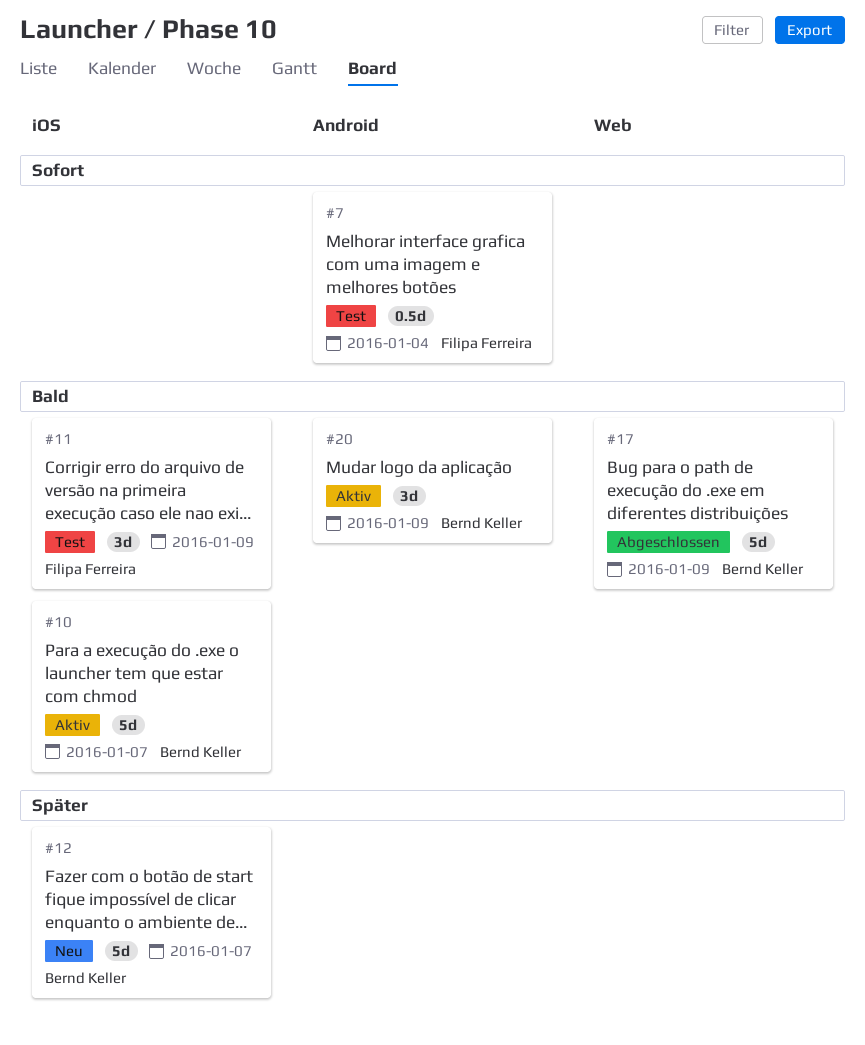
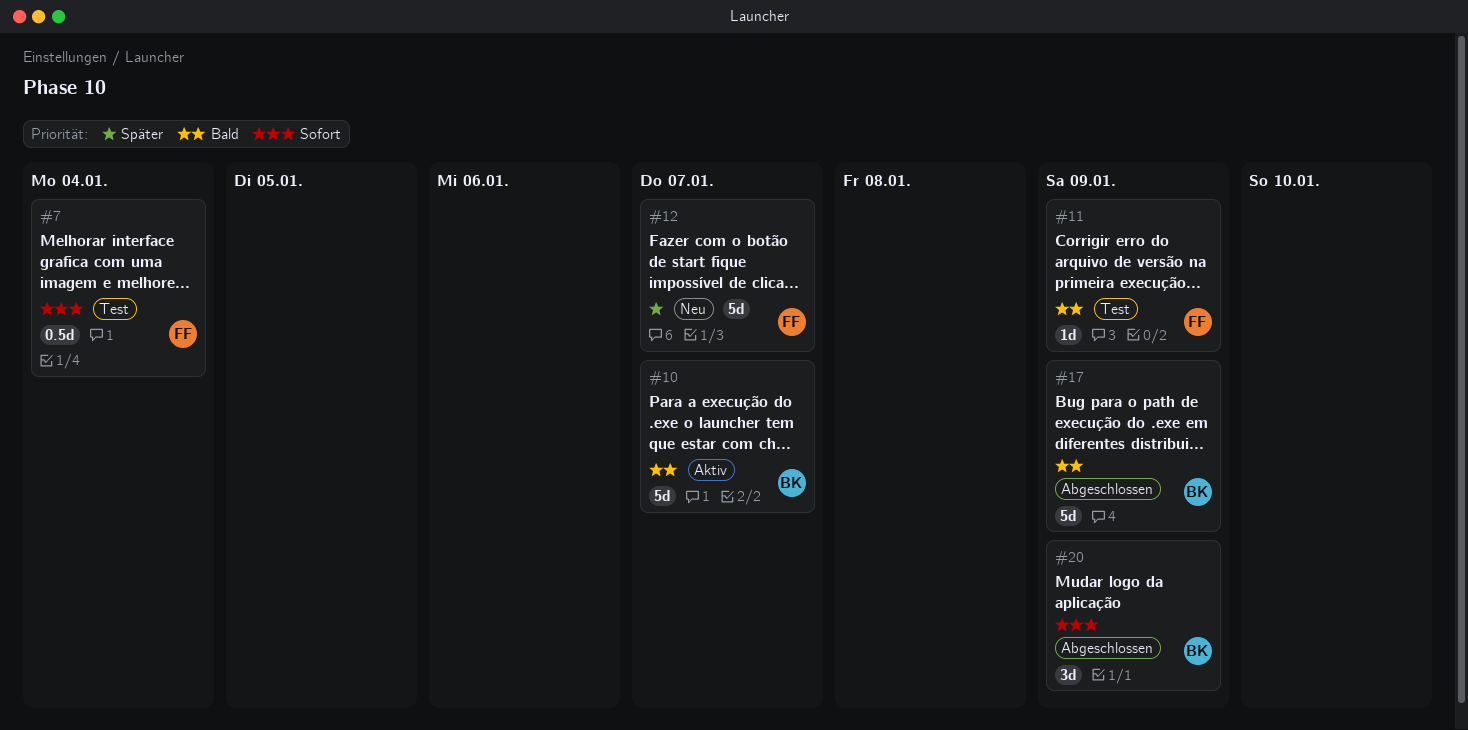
#11, estimate: 3d -> 1d
#12, owner: Bernd Keller -> Filipa Ferreira
#20, status: Aktiv -> Abgeschlossen
#20, priority: Bald -> Sofort

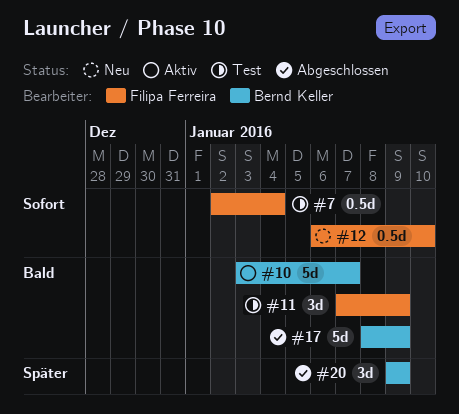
#11, estimate: 1d -> 3d
#12, priority: Später -> Sofort
#12, estimate: 5d -> 0.5d
#12, due: Jan 7 -> Jan 10
#20, priority: Sofort -> Später

